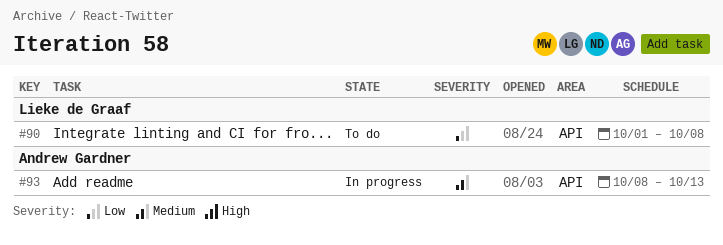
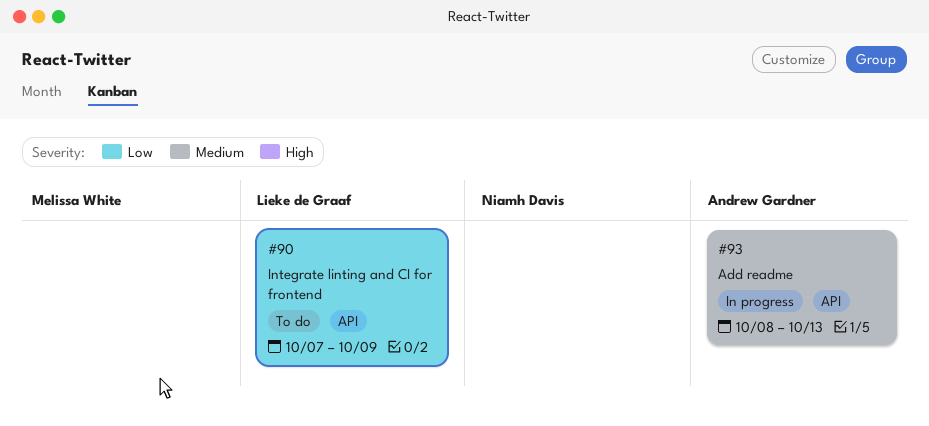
#90, start: Oct 1 -> Oct 7
#90, due: Oct 8 -> Oct 9

